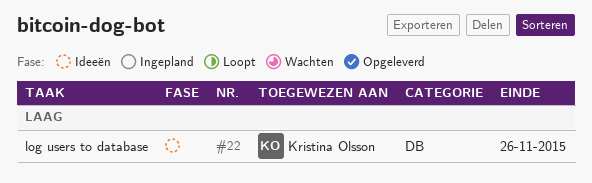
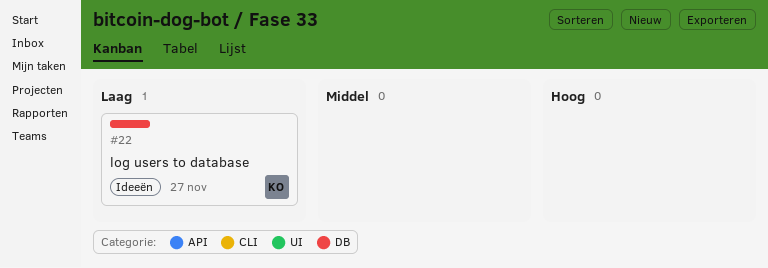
#22, due: Nov 26 -> Nov 27

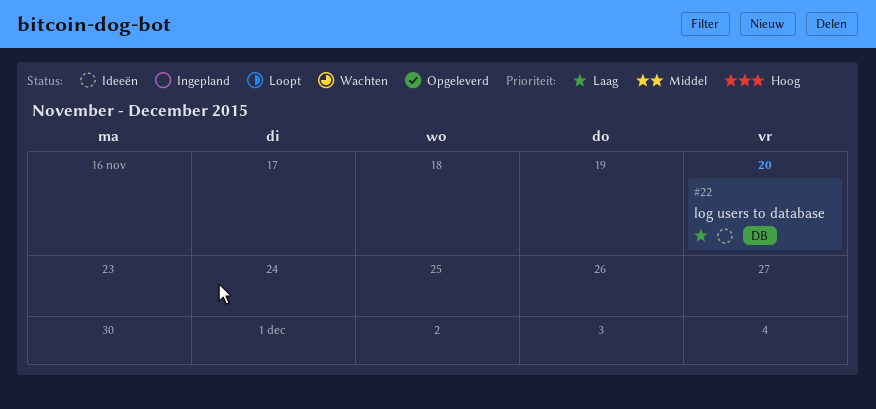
#22, due: Nov 27 -> Nov 20

